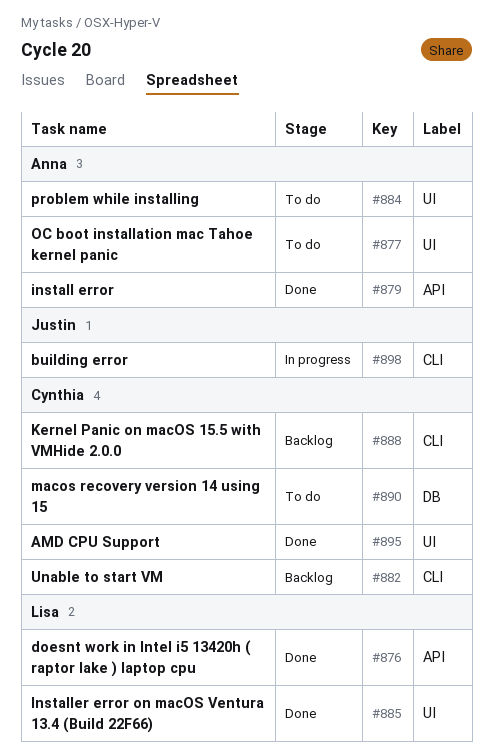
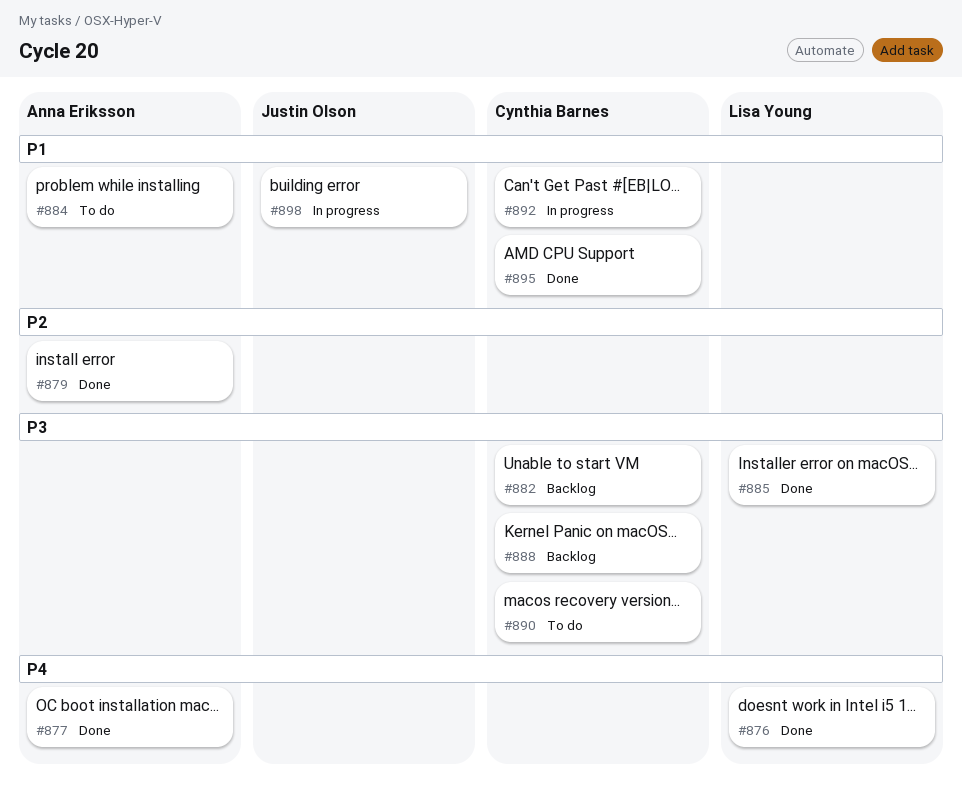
#877, status: To do -> Done
#892: none -> present

